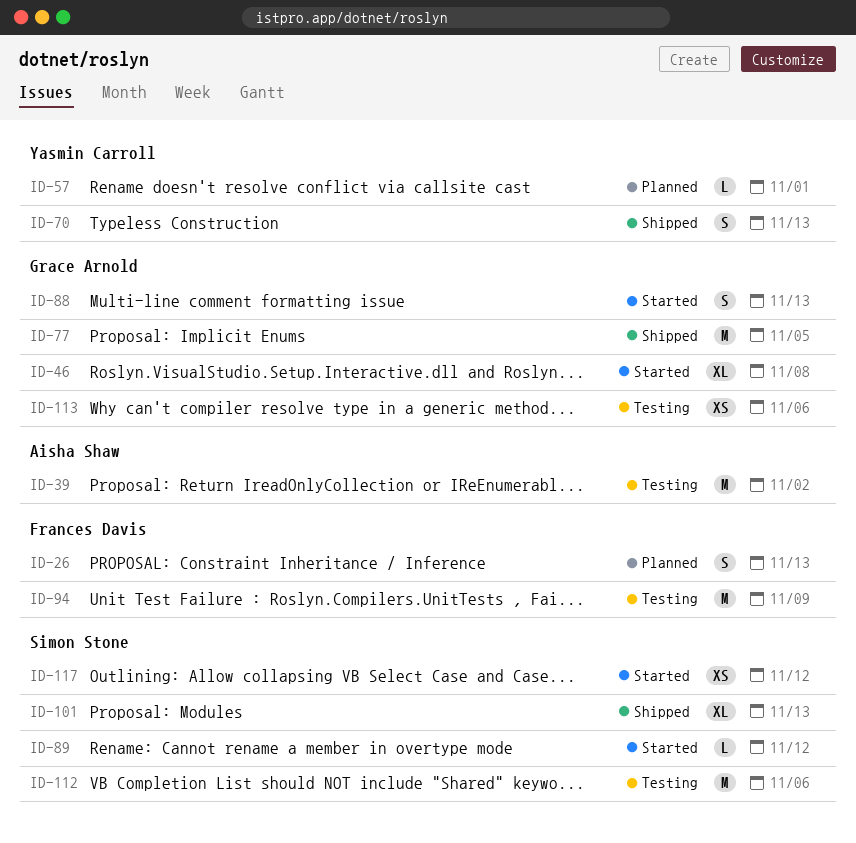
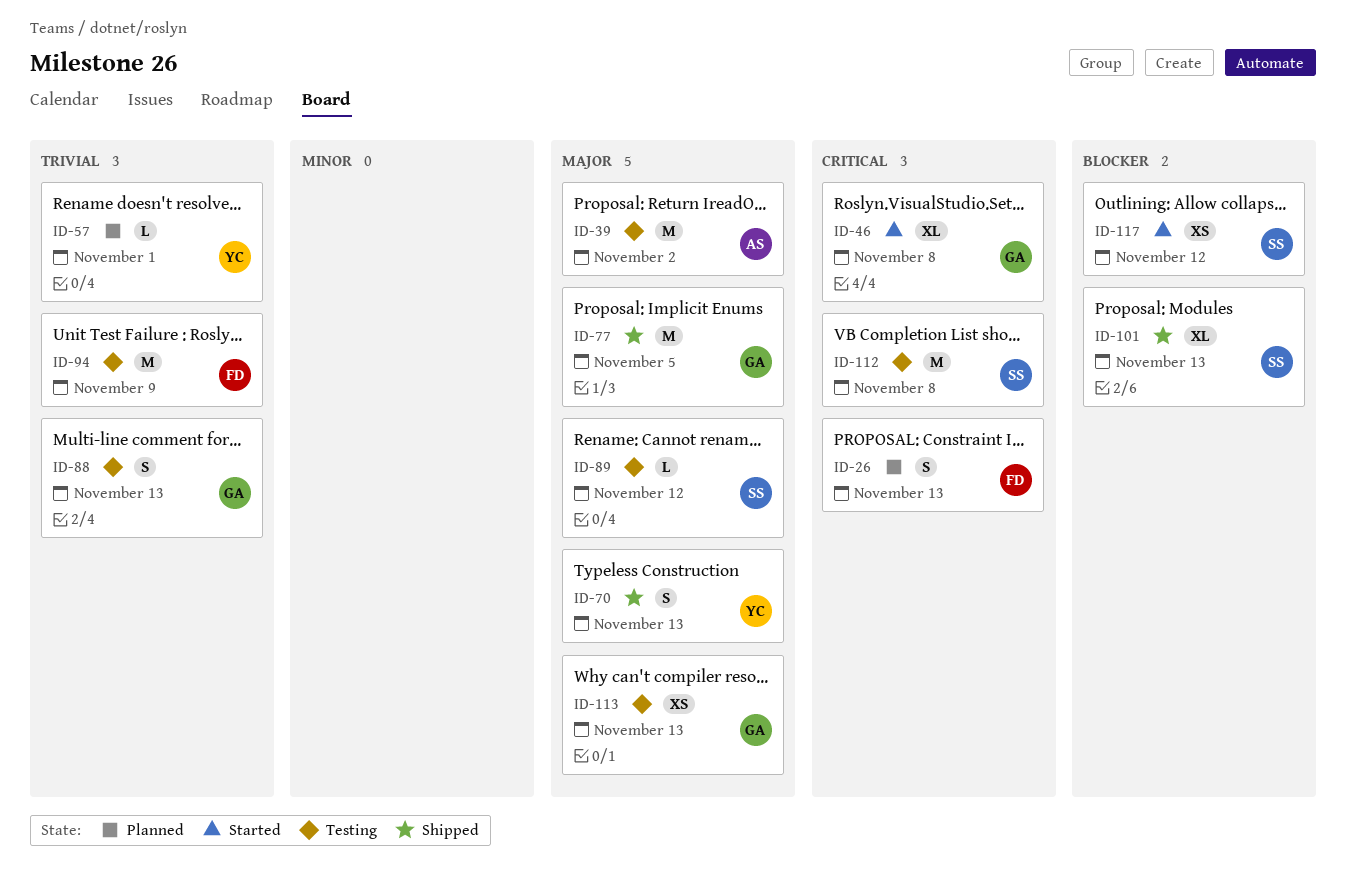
ID-88, status: Started -> Testing
ID-89, status: Started -> Testing
ID-112, due: Nov 6 -> Nov 8
ID-113, due: Nov 6 -> Nov 13

